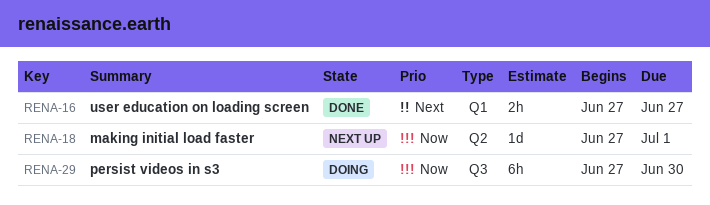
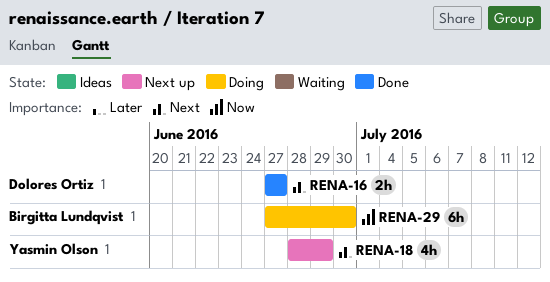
RENA-18, priority: Now -> Next
RENA-18, estimate: 1d -> 4h
RENA-18, start: Jun 27 -> Jun 28
RENA-18, due: Jul 1 -> Jun 29

